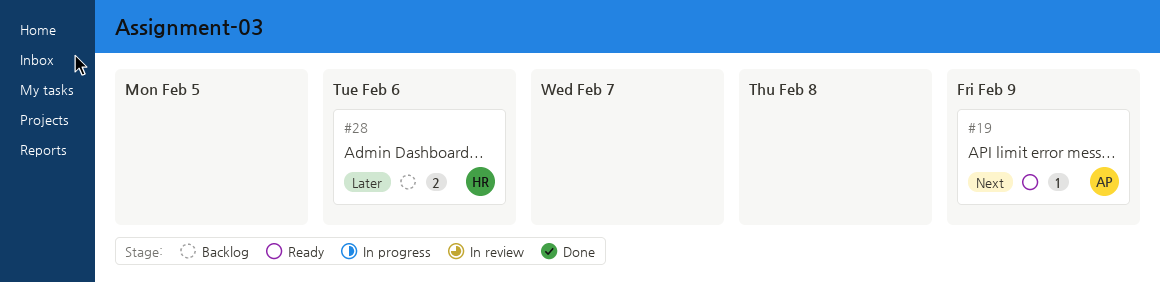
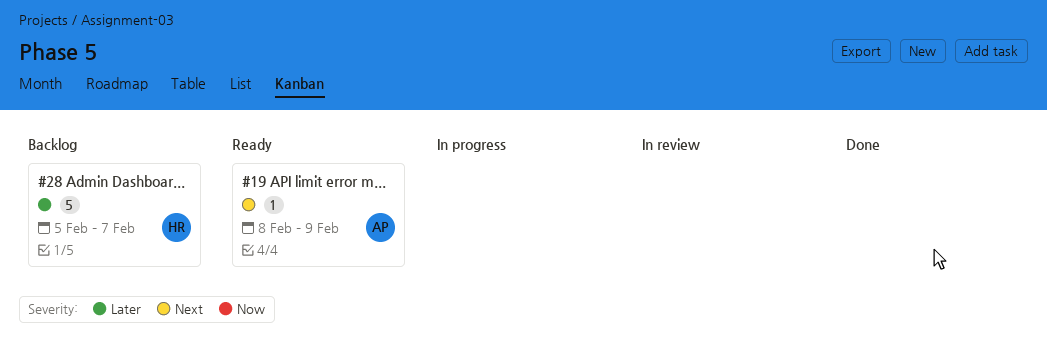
#28, estimate: 2 -> 5
#28, due: Feb 6 -> Feb 7

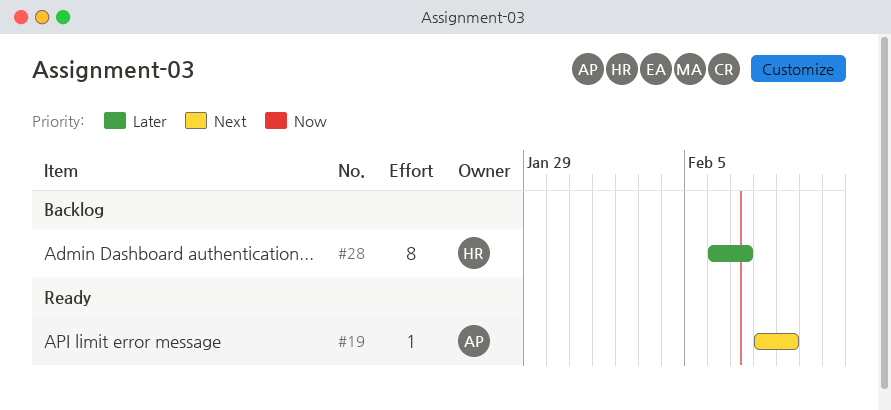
#28, estimate: 5 -> 8
#28, start: Feb 5 -> Feb 6

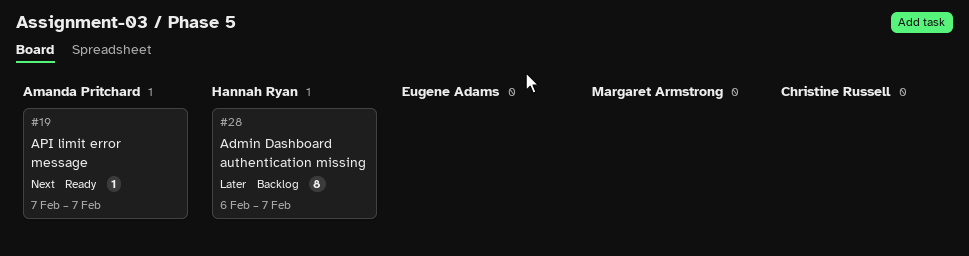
#19, start: Feb 8 -> Feb 7
#19, due: Feb 9 -> Feb 7

